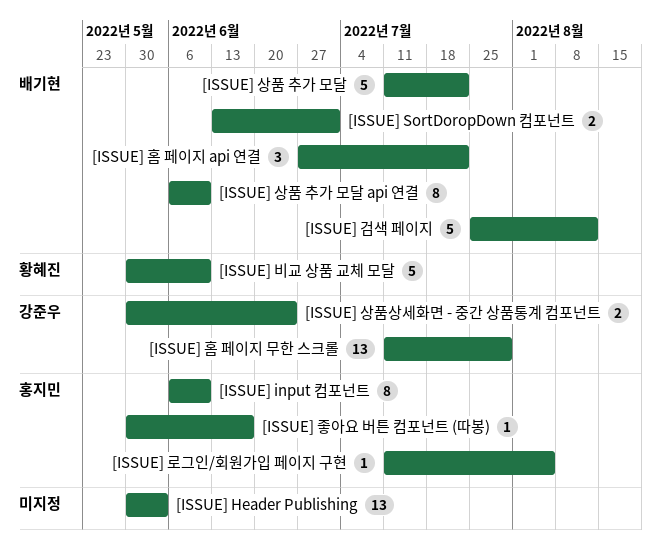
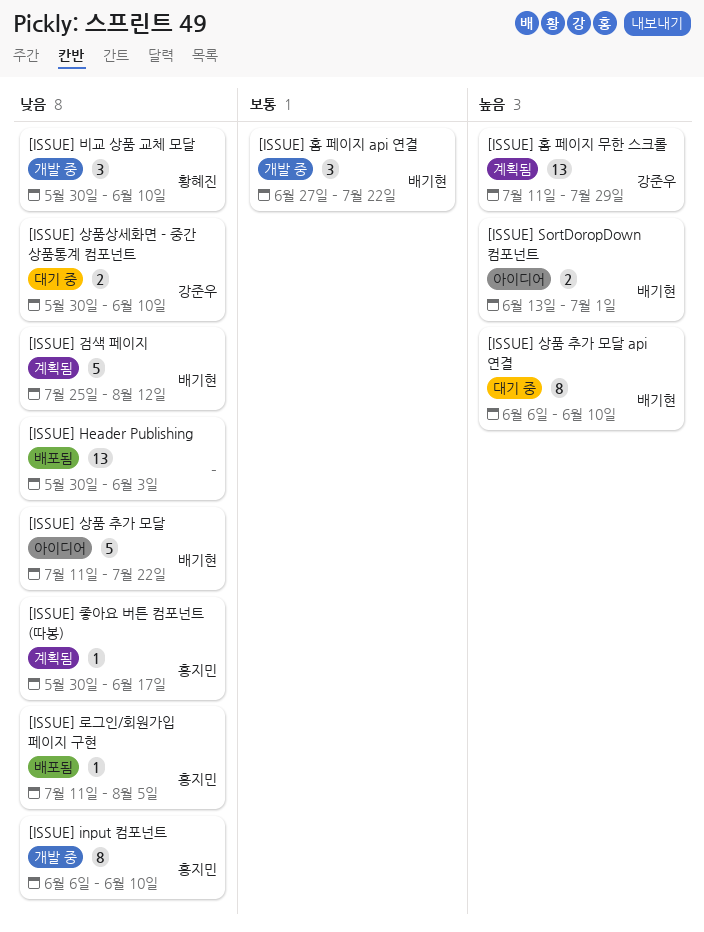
[ISSUE] 비교 상품 교체 모달, estimate: 5 -> 3
[ISSUE] 상품상세화면 - 중간 상품통계 컴포넌트, due: Jun 24 -> Jun 10

